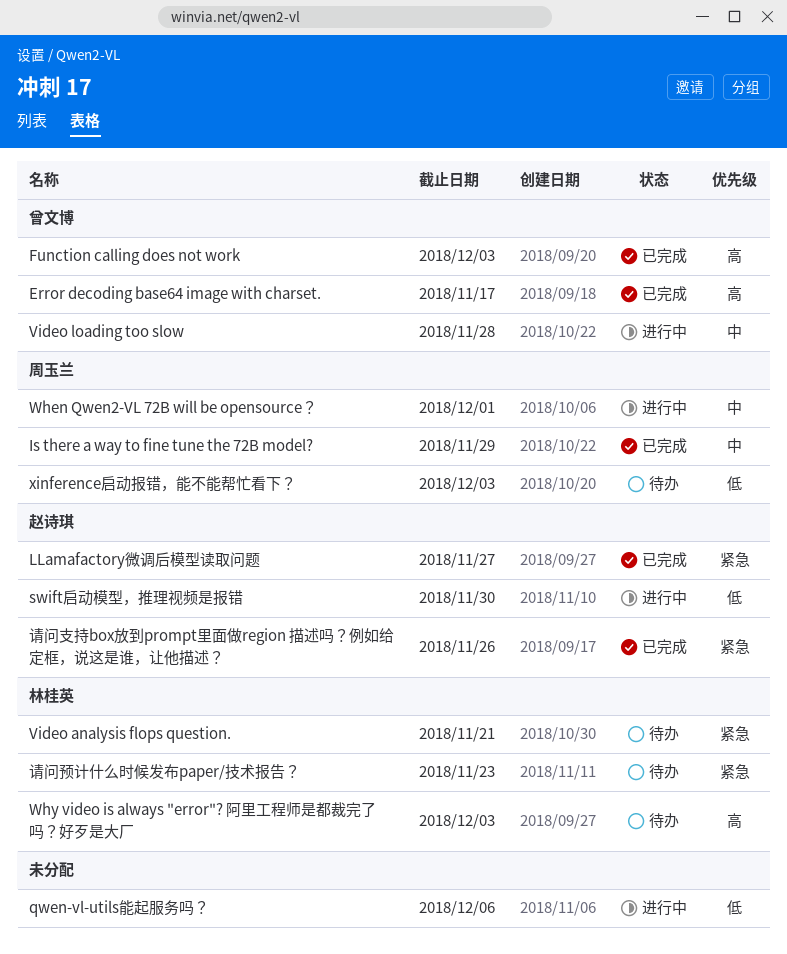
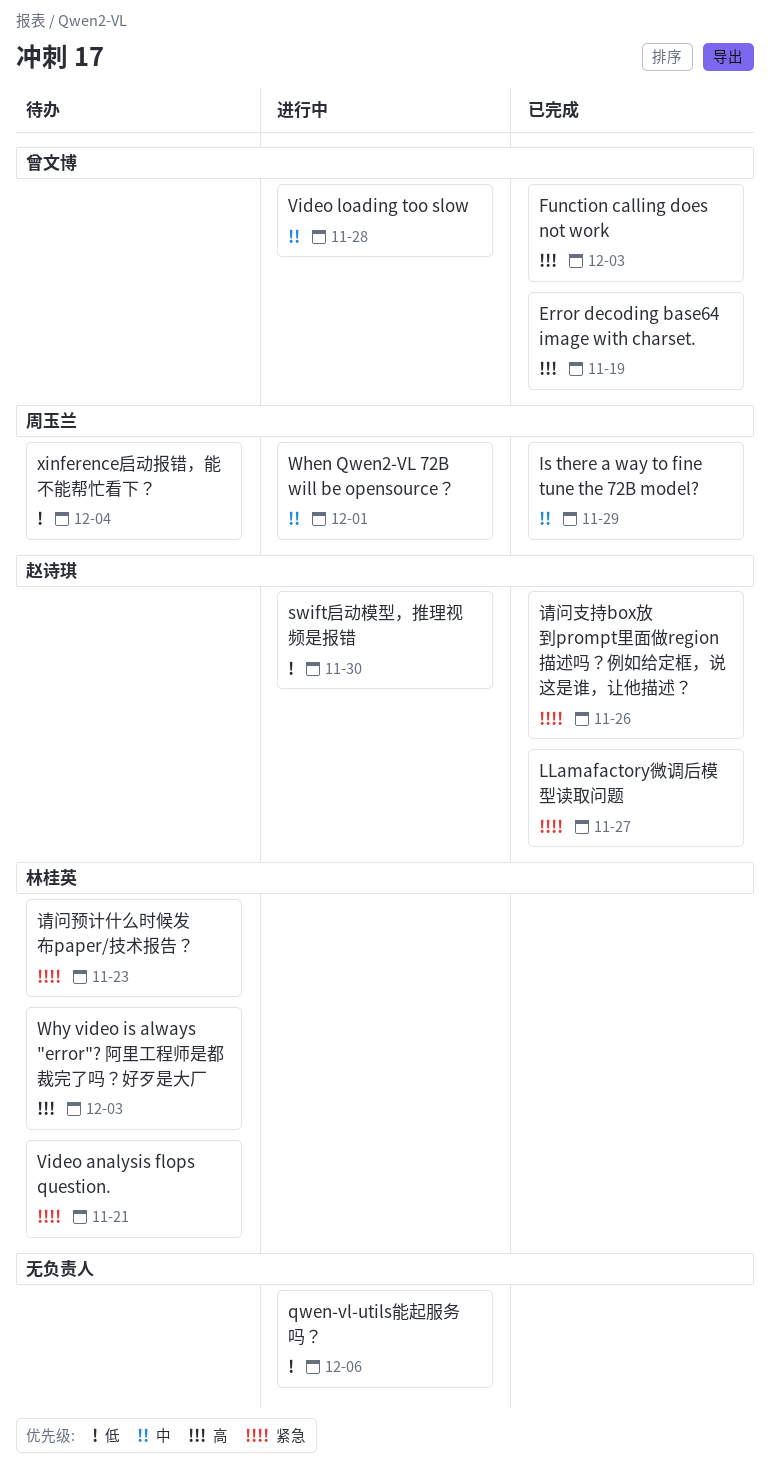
Error decoding base64 image with charset., due: Nov 17 -> Nov 19
xinference启动报错，能不能帮忙看下？, due: Dec 3 -> Dec 4

